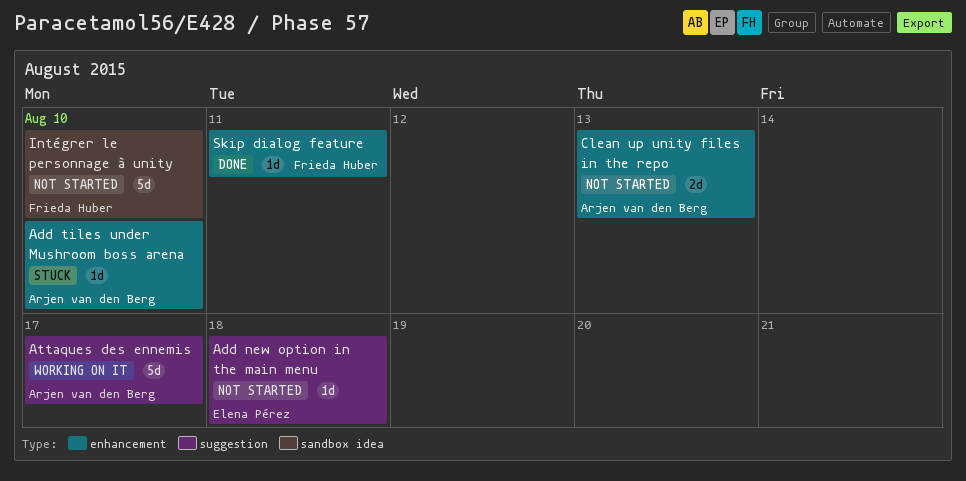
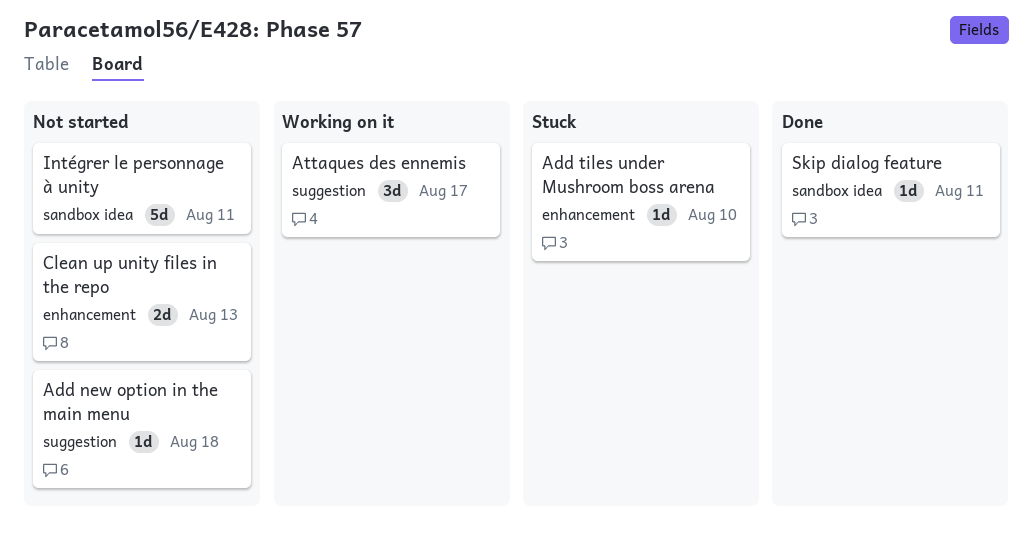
Attaques des ennemis, estimate: 5d -> 3d
Intégrer le personnage à unity, due: Aug 10 -> Aug 11
Skip dialog feature, label: enhancement -> sandbox idea

